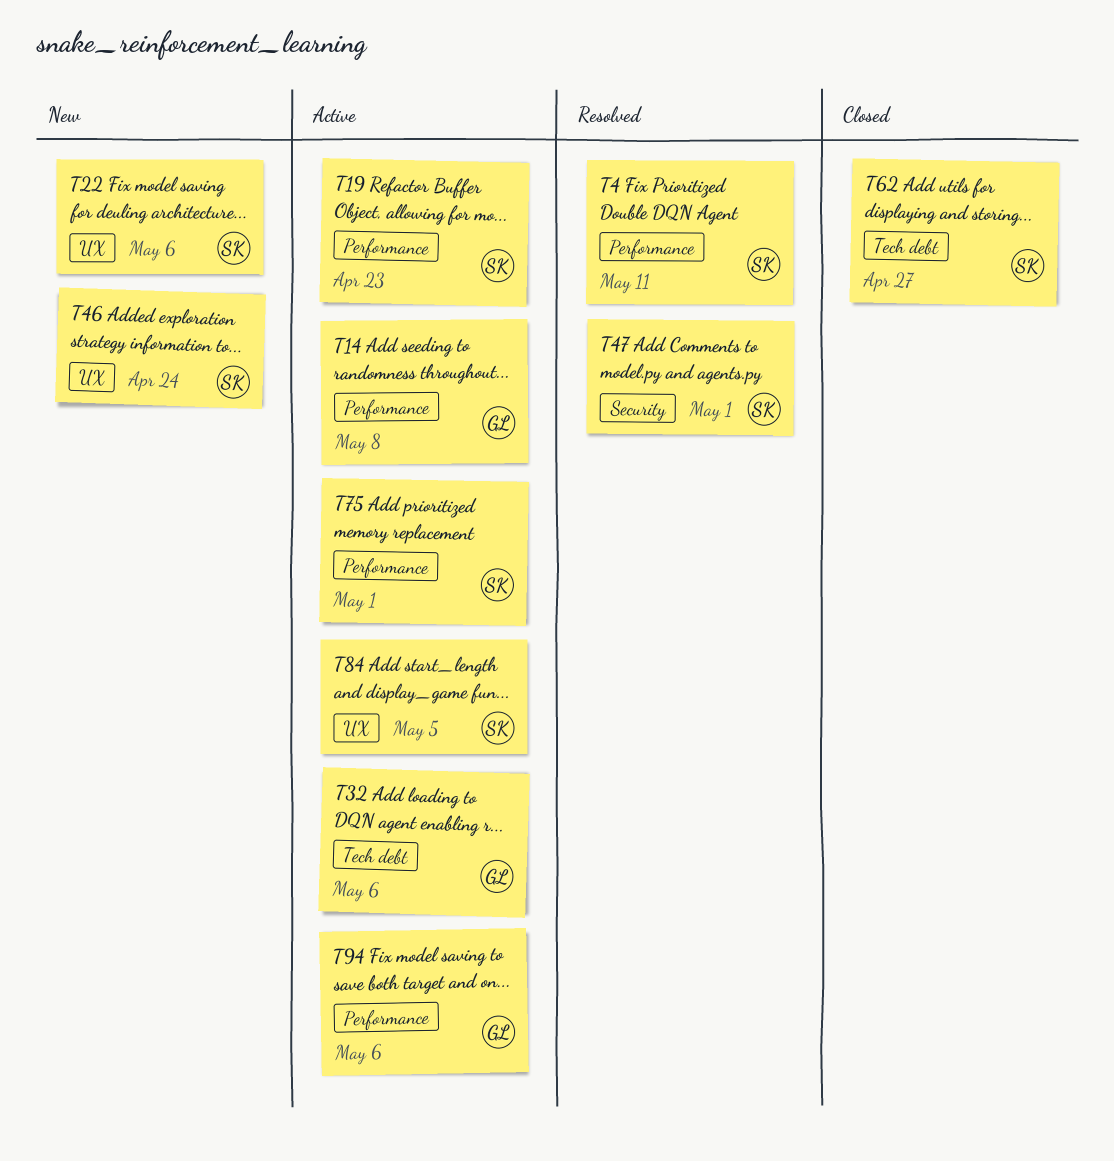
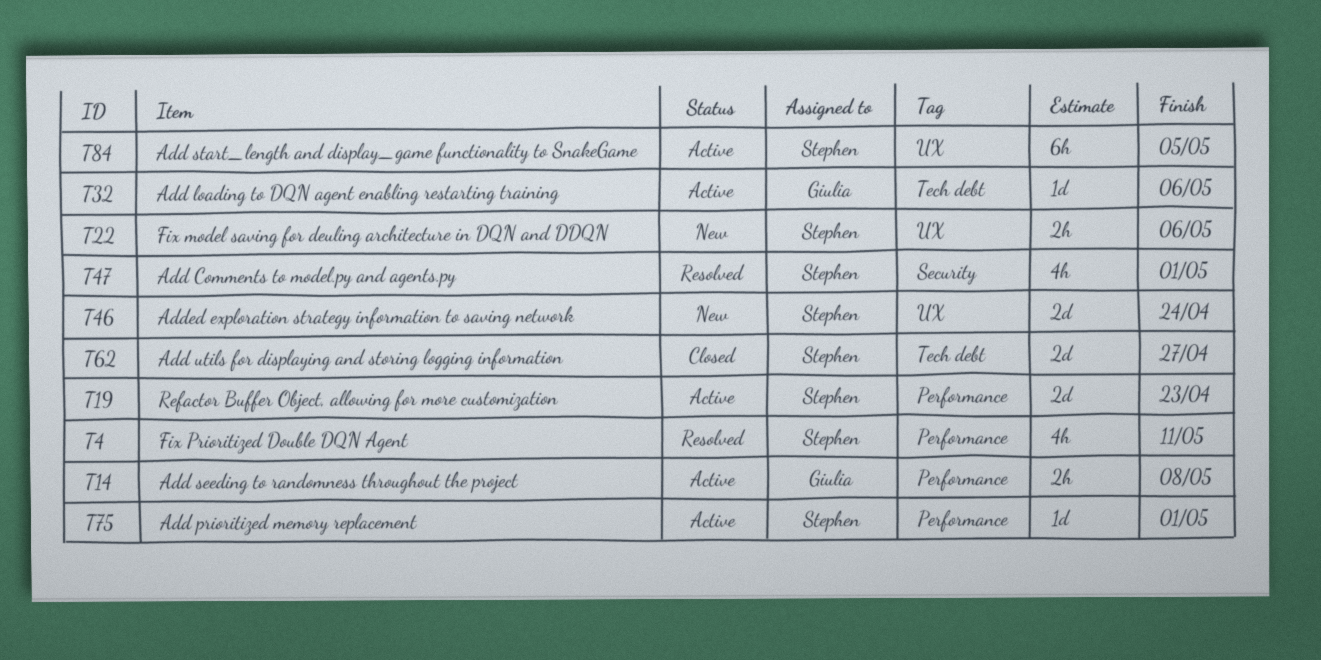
T94: present -> none

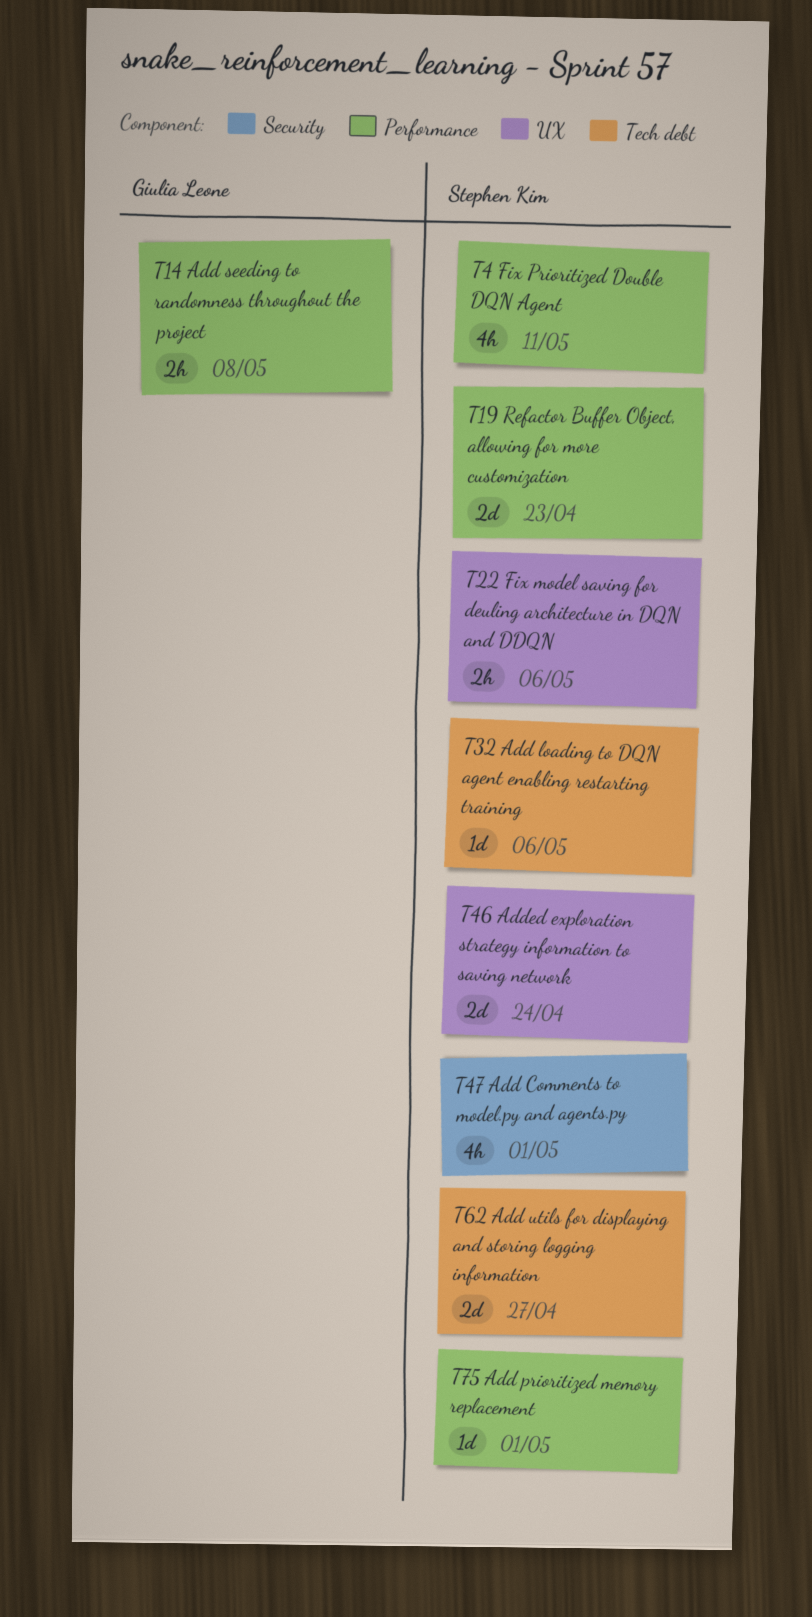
T32, owner: Giulia Leone -> Stephen Kim
T84: present -> none

